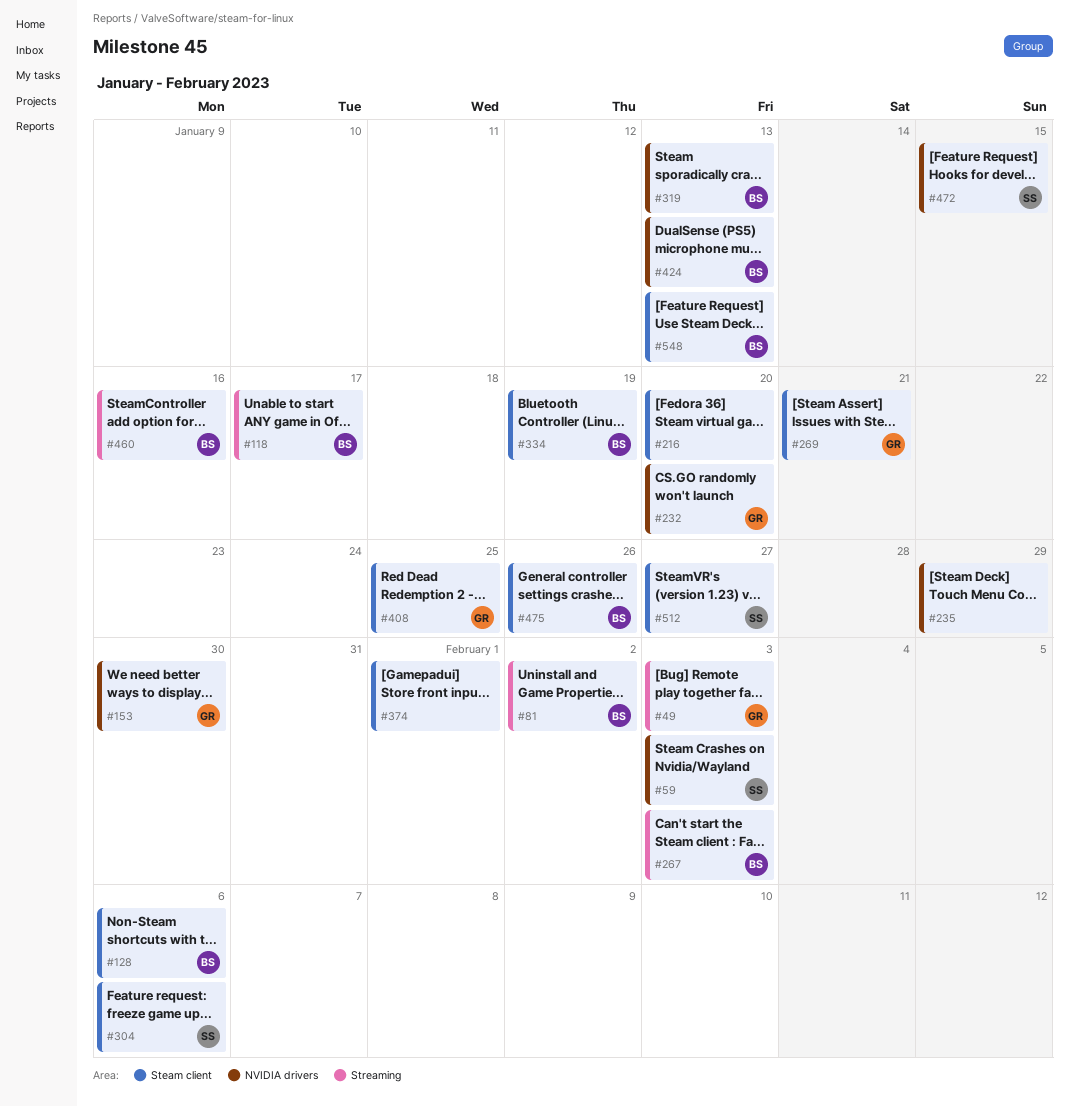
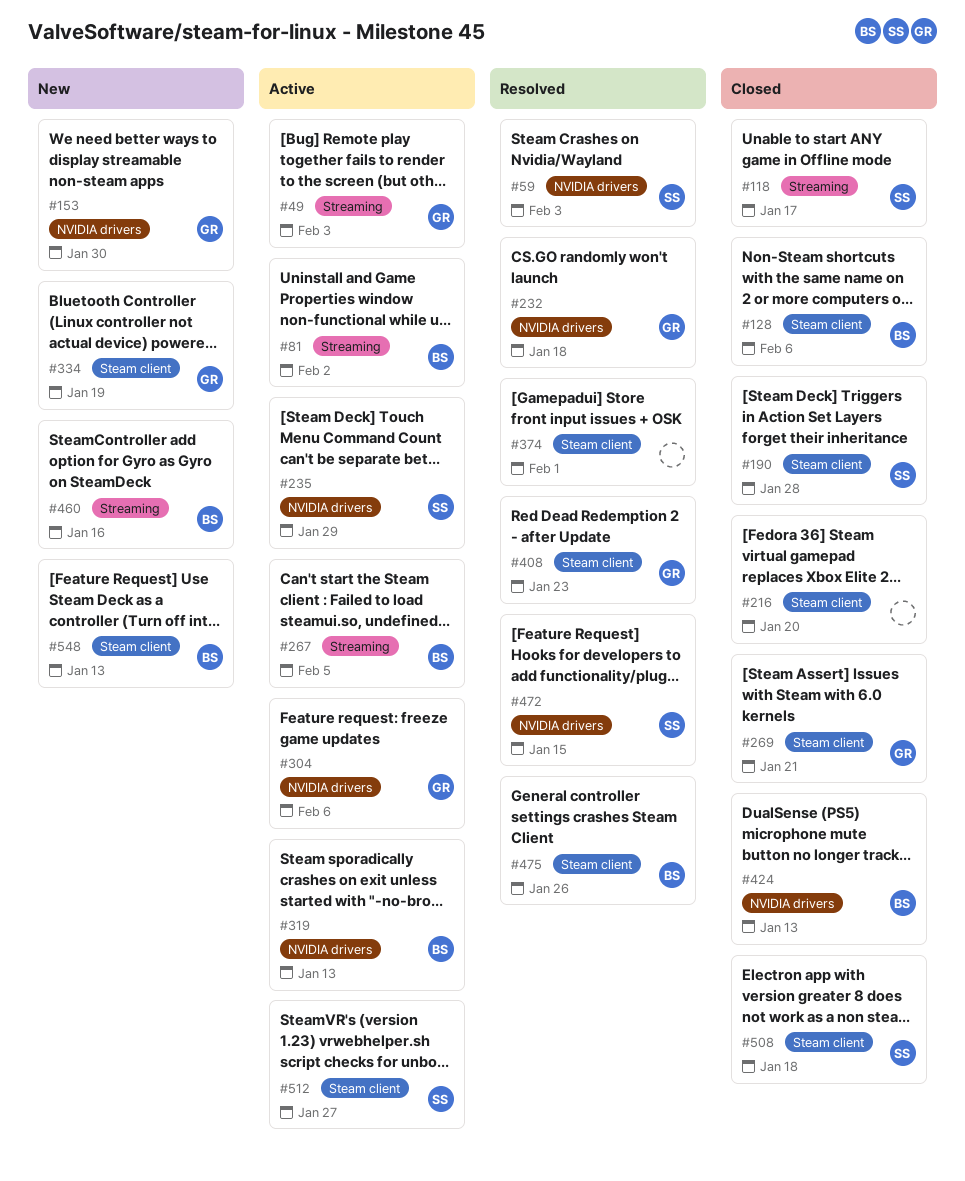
#118, owner: BS -> SS
#190: none -> present
#232, due: Jan 20 -> Jan 18
#235, owner: none -> SS
#267, due: Feb 3 -> Feb 5
#304, owner: SS -> GR
#304, label: Steam client -> NVIDIA drivers
#334, owner: BS -> GR
#408, due: Jan 25 -> Jan 23
#508: none -> present

